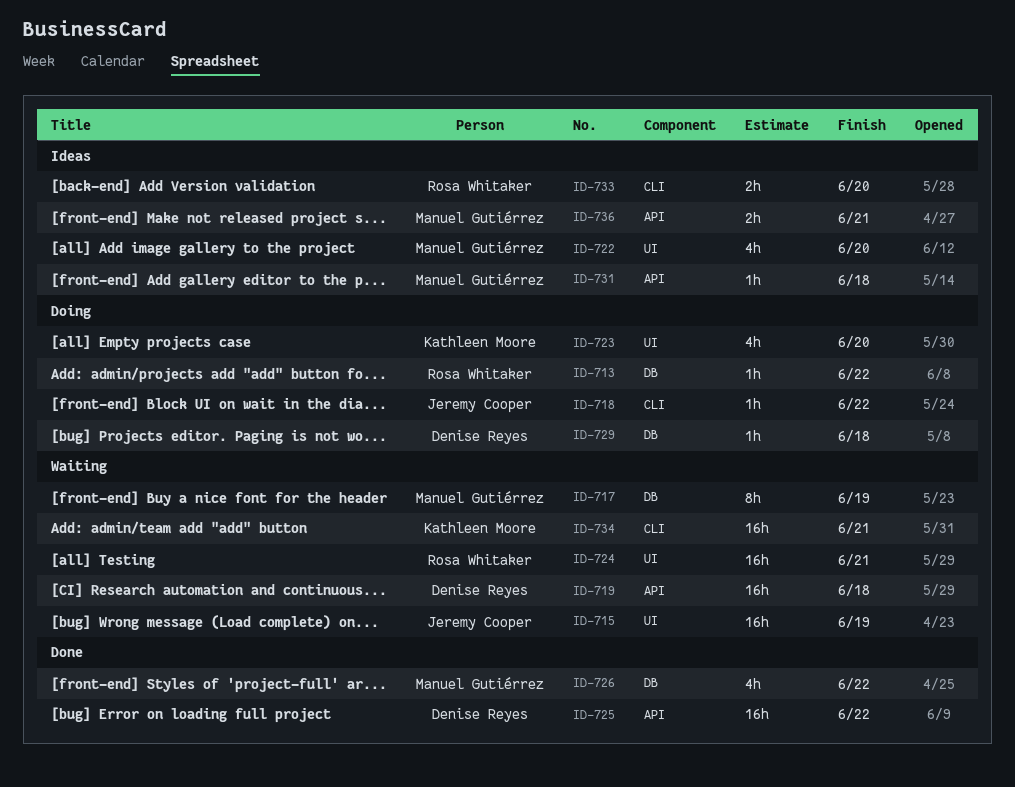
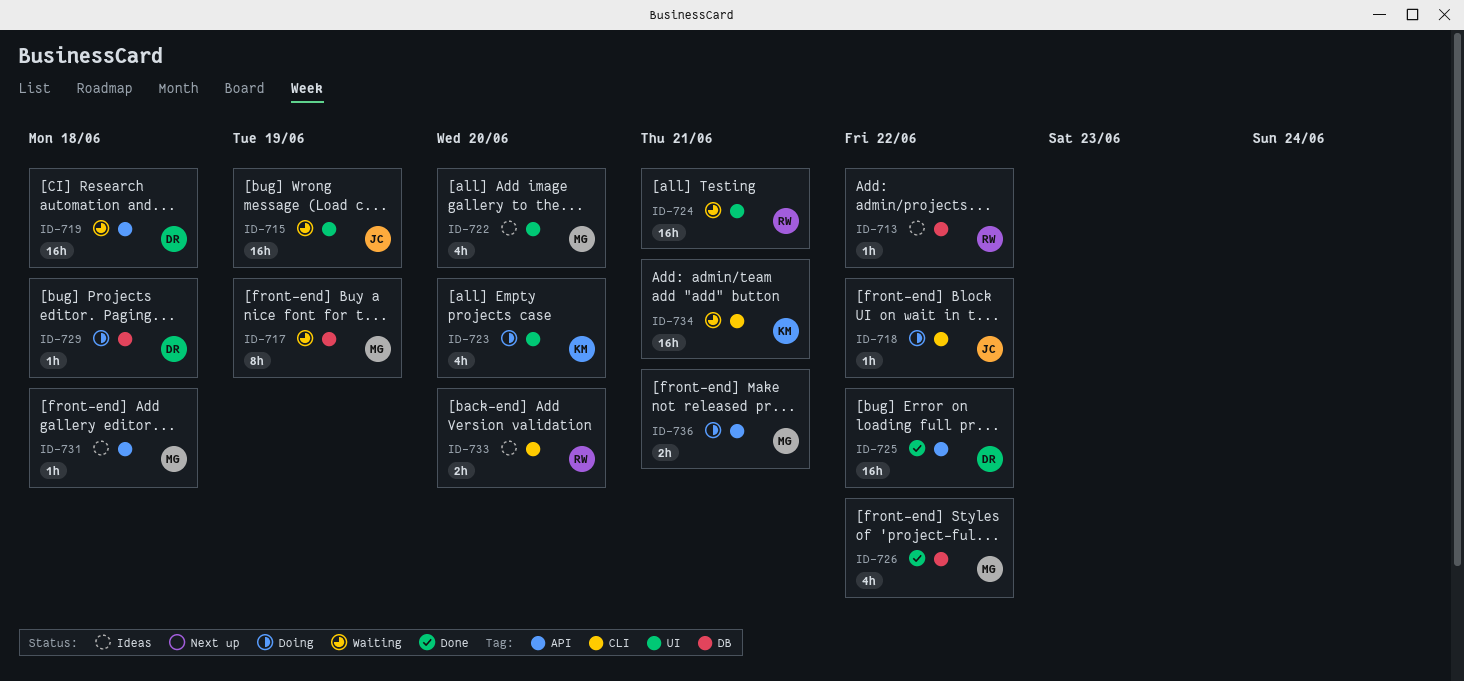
ID-713, status: Doing -> Ideas
ID-736, status: Ideas -> Doing

